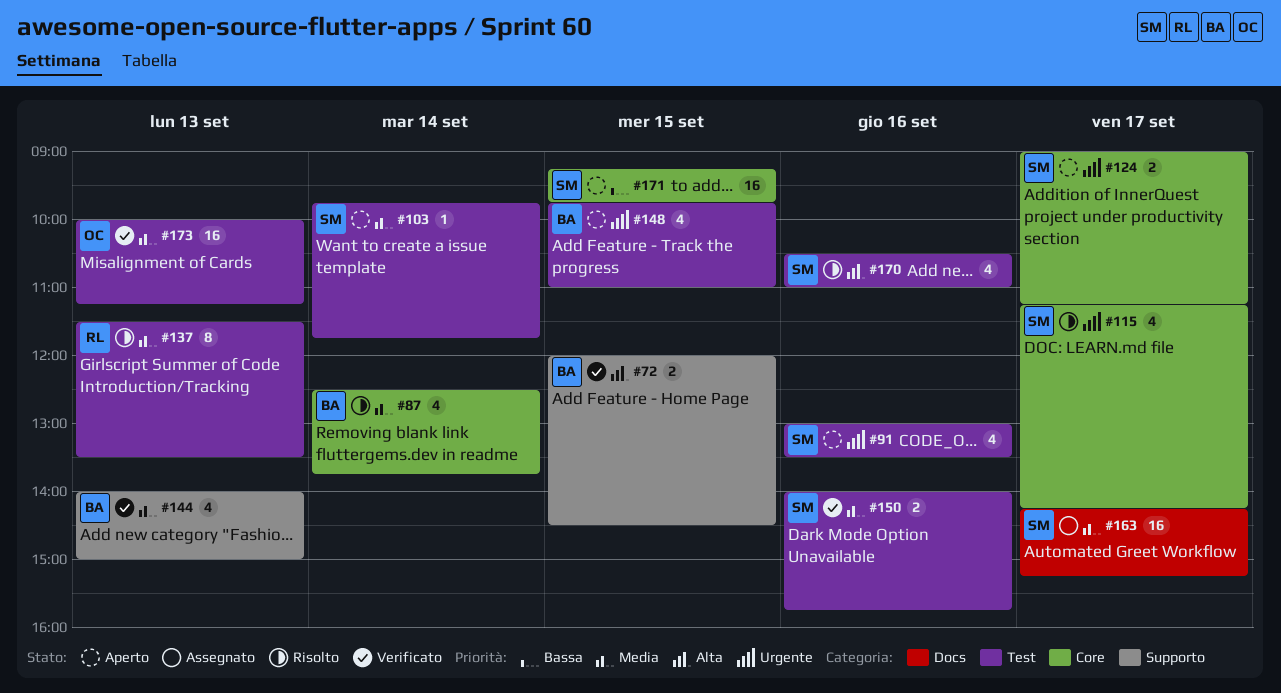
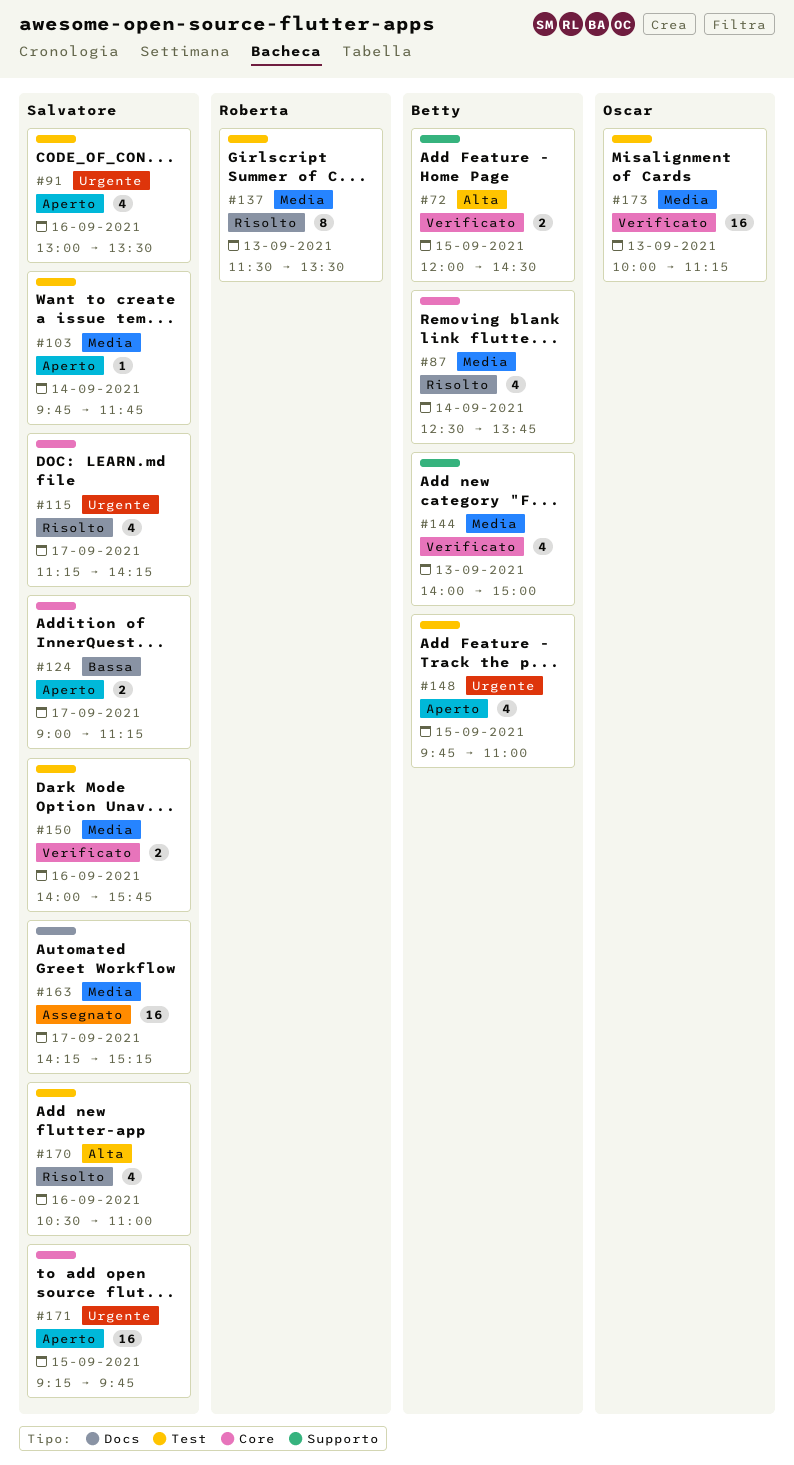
#124, priority: Urgente -> Bassa
#171, priority: Bassa -> Urgente

